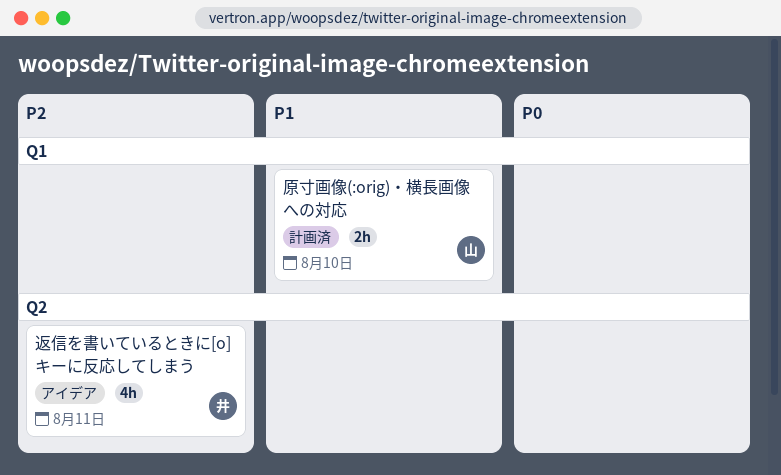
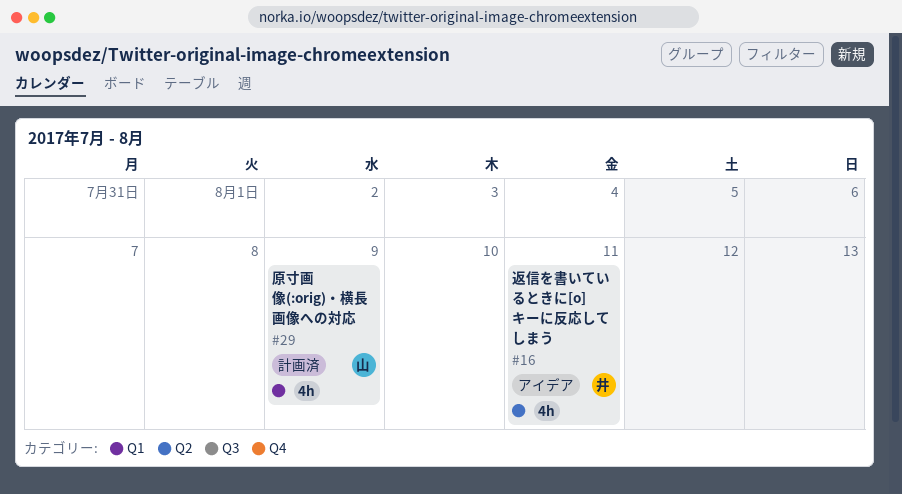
原寸画像(:orig)・横長画像への対応, estimate: 2h -> 4h
原寸画像(:orig)・横長画像への対応, due: Aug 10 -> Aug 9

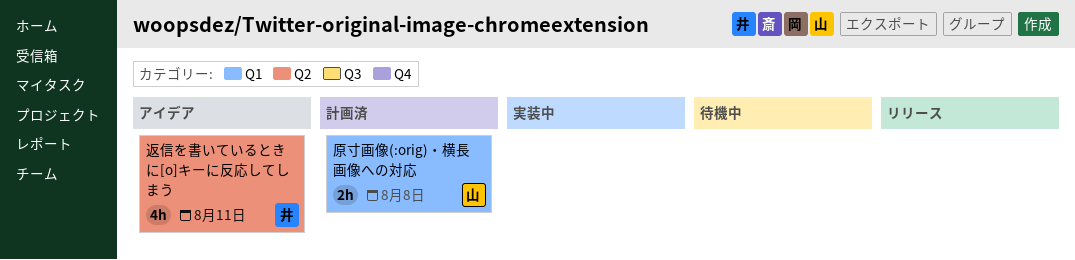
原寸画像(:orig)・横長画像への対応, estimate: 4h -> 2h
原寸画像(:orig)・横長画像への対応, due: Aug 9 -> Aug 8

